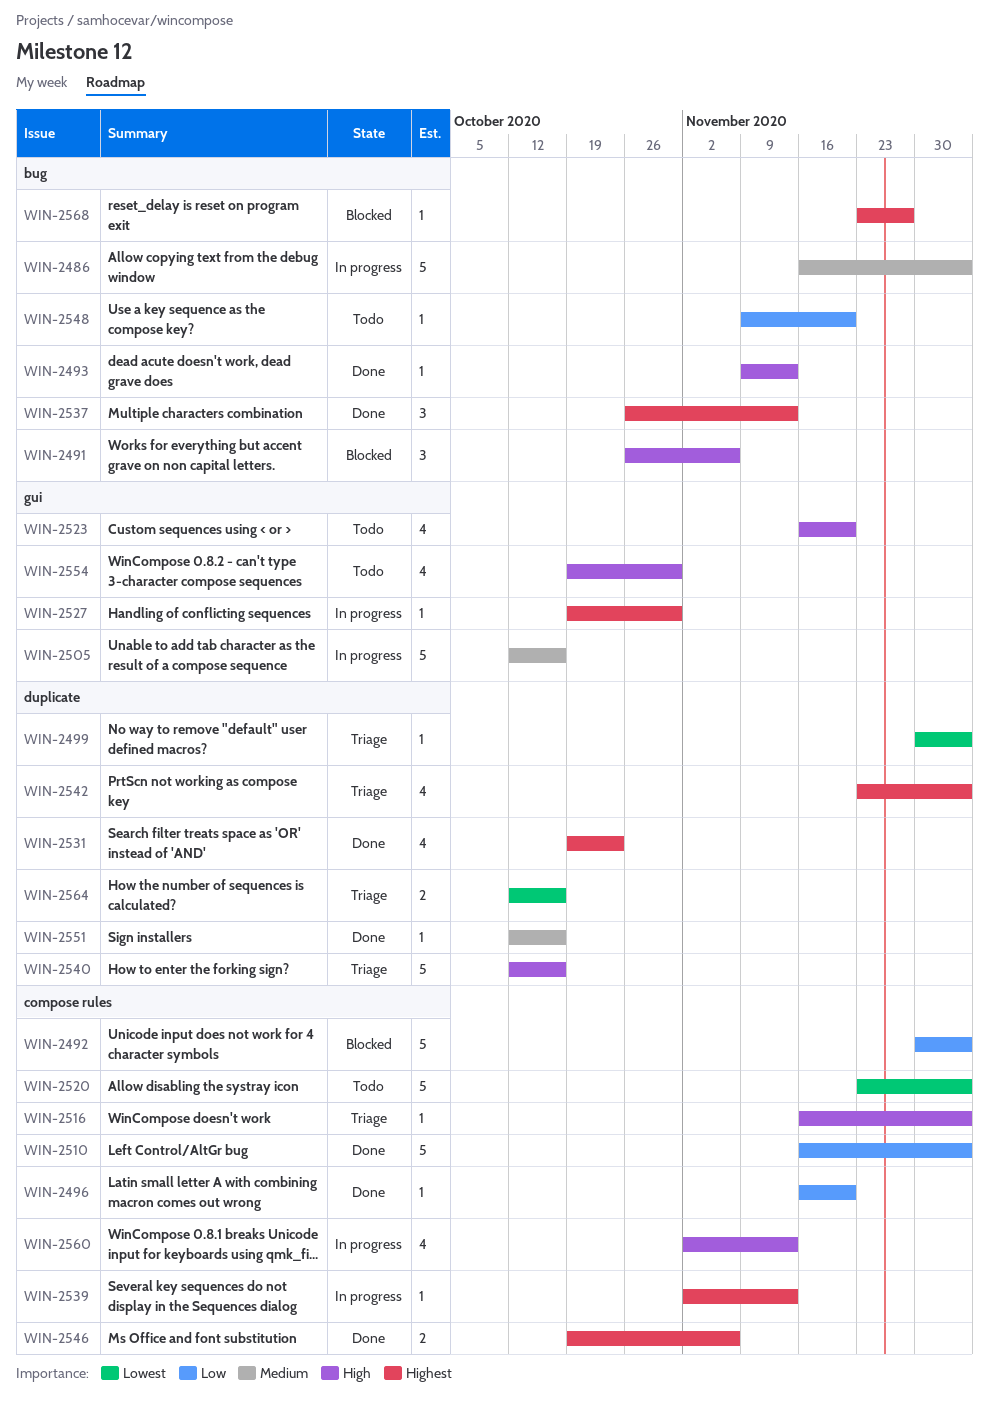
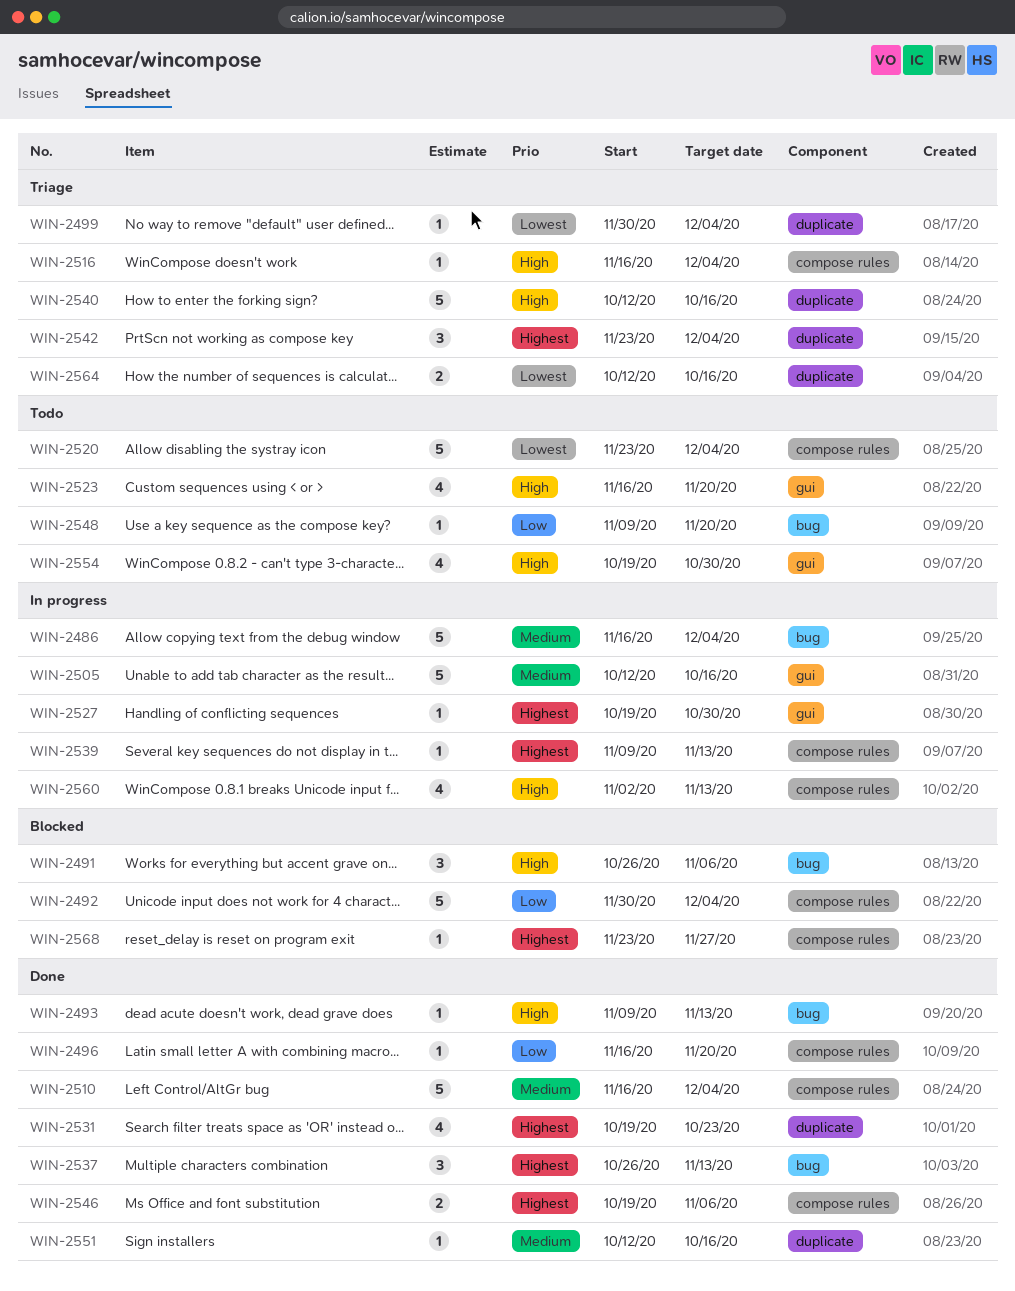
WIN-2510, priority: Low -> Medium
WIN-2539, start: Nov 2 -> Nov 9
WIN-2542, estimate: 4 -> 3
WIN-2568, label: bug -> compose rules

